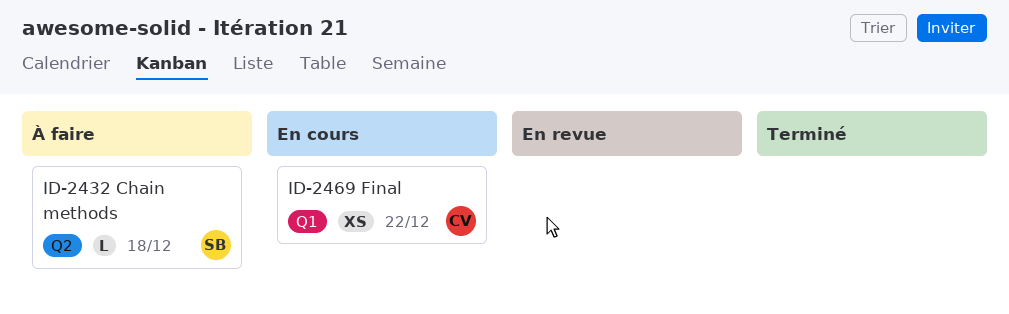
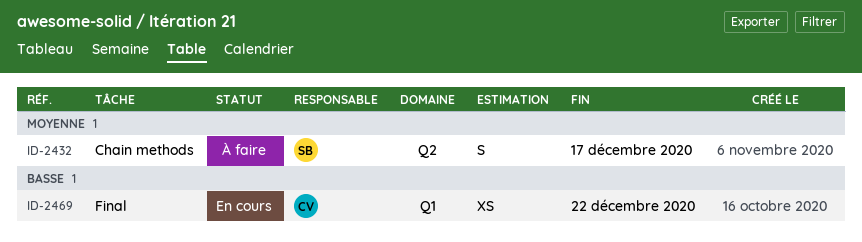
ID-2432, estimate: L -> S
ID-2432, due: Dec 18 -> Dec 17

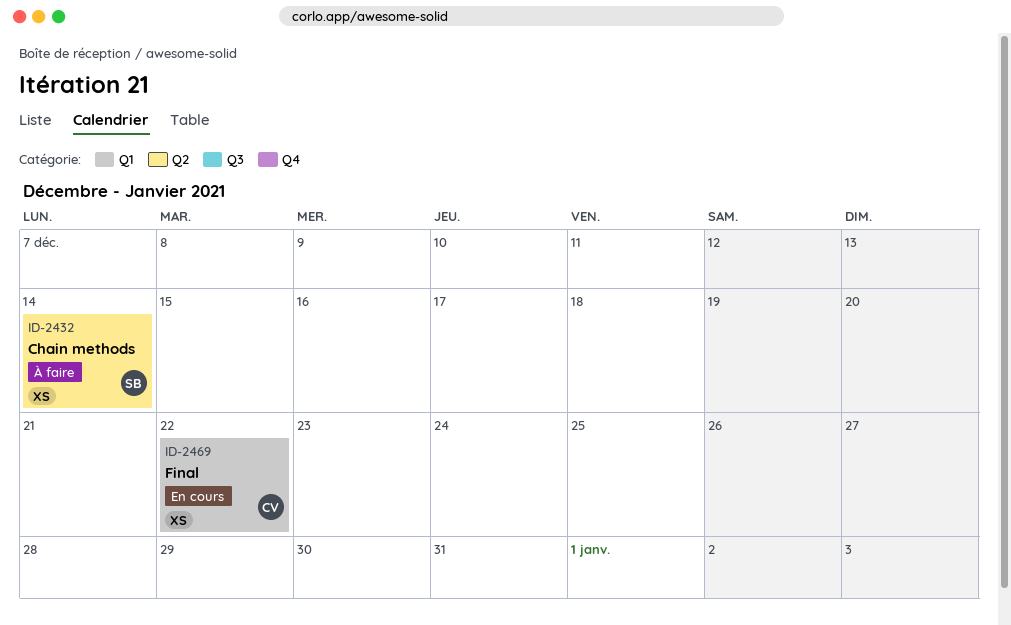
ID-2432, estimate: S -> XS
ID-2432, due: Dec 17 -> Dec 14

